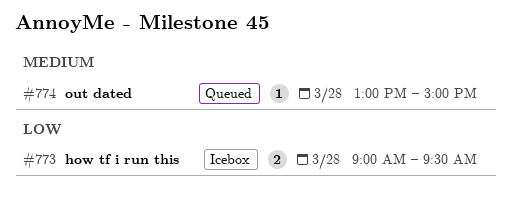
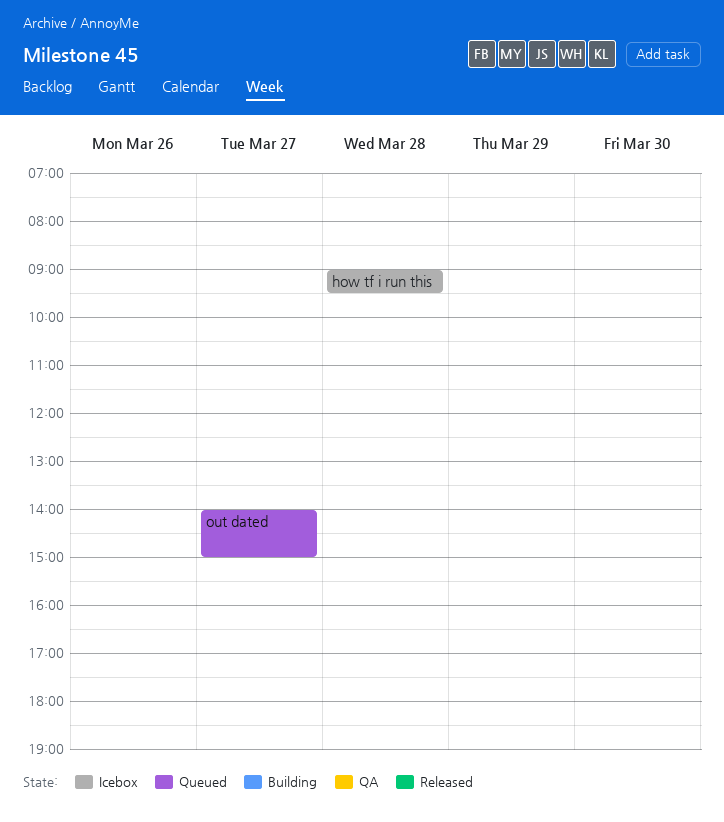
out dated, day: Mar 28 -> Mar 27
out dated, begins: 13:00 -> 14:00

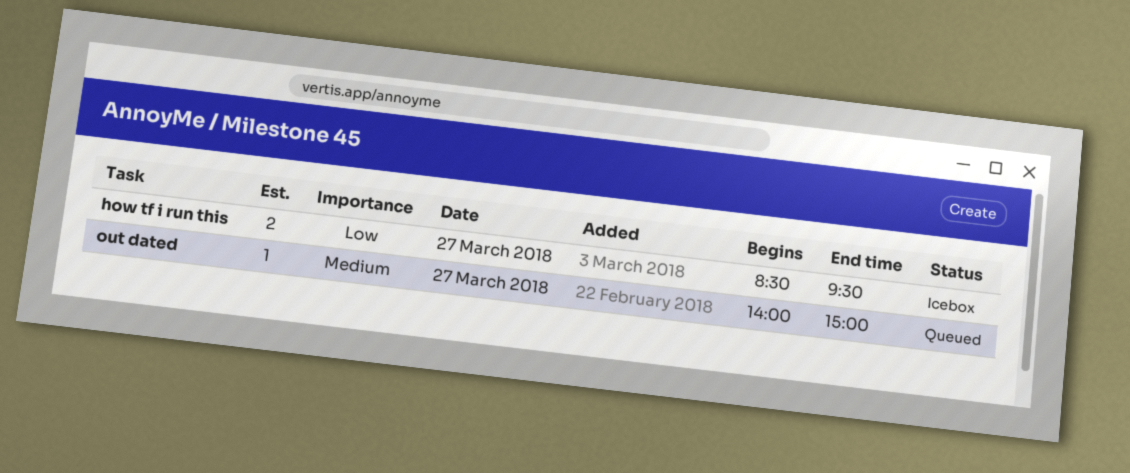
how tf i run this, day: Mar 28 -> Mar 27
how tf i run this, begins: 09:00 -> 08:30

